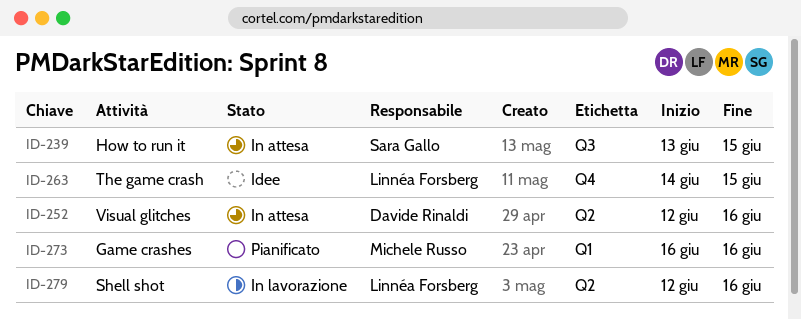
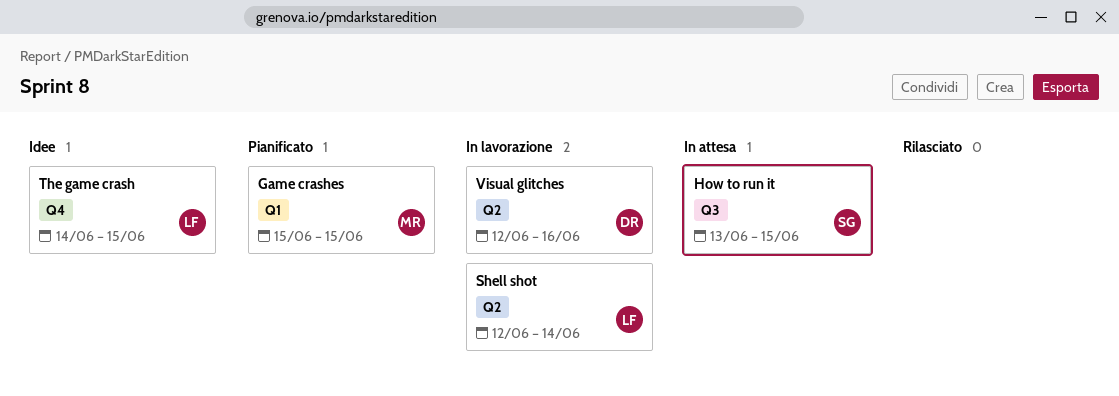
Game crashes, start: Jun 16 -> Jun 15
Game crashes, due: Jun 16 -> Jun 15
Shell shot, due: Jun 16 -> Jun 14
Visual glitches, status: In attesa -> In lavorazione

